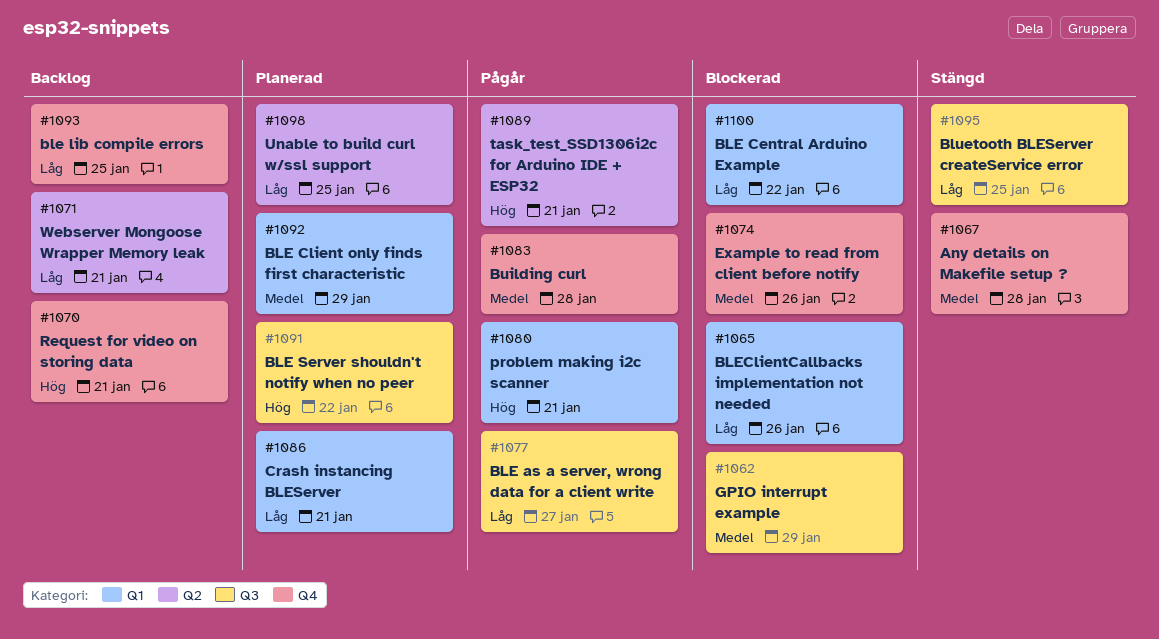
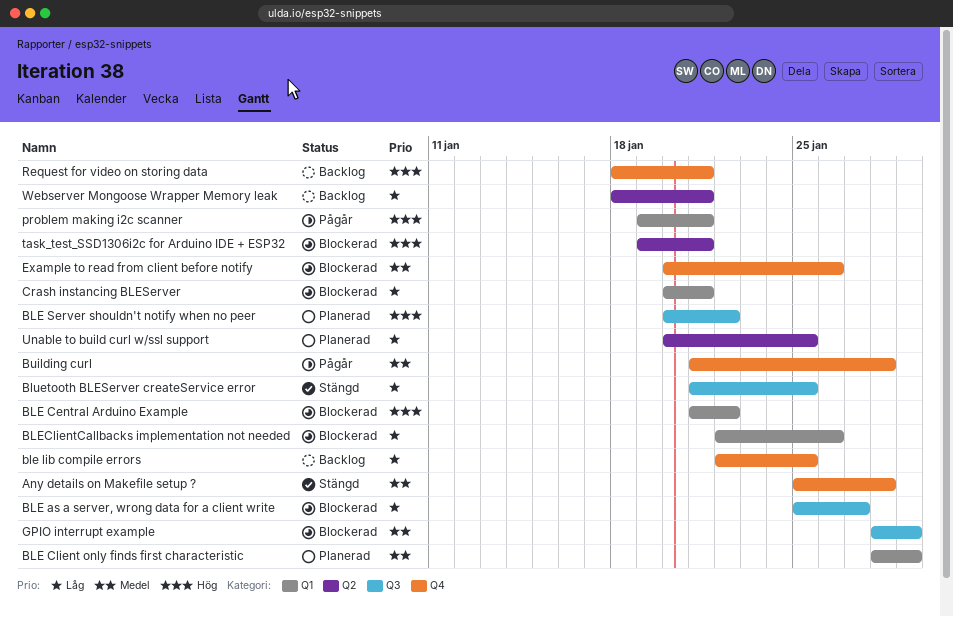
BLE as a server, wrong data for a client write, status: Pågår -> Blockerad
BLE Central Arduino Example, priority: Låg -> Hög
Crash instancing BLEServer, status: Planerad -> Blockerad
task_test_SSD1306i2c for Arduino IDE + ESP32, status: Pågår -> Blockerad

